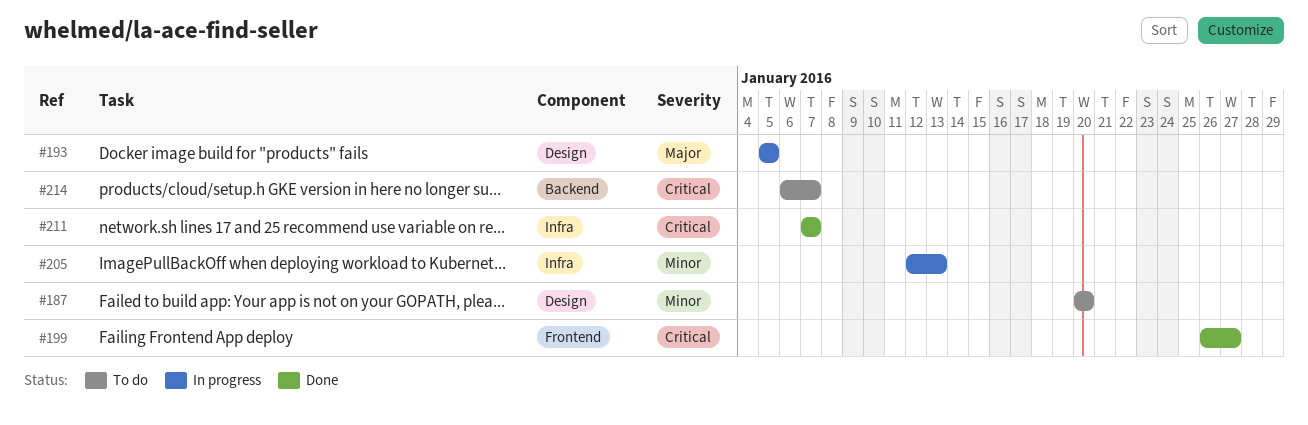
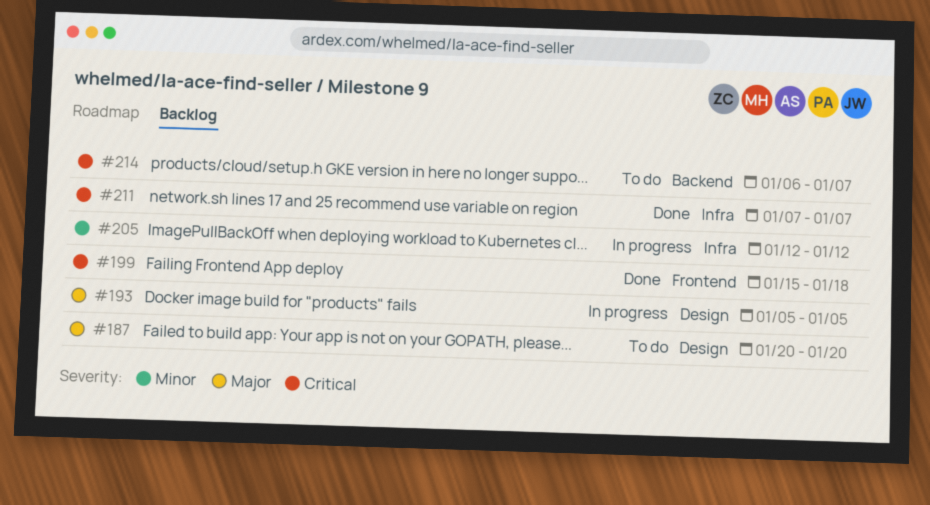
#187, priority: Minor -> Major
#199, start: Jan 26 -> Jan 15
#199, due: Jan 27 -> Jan 18
#205, due: Jan 13 -> Jan 12

